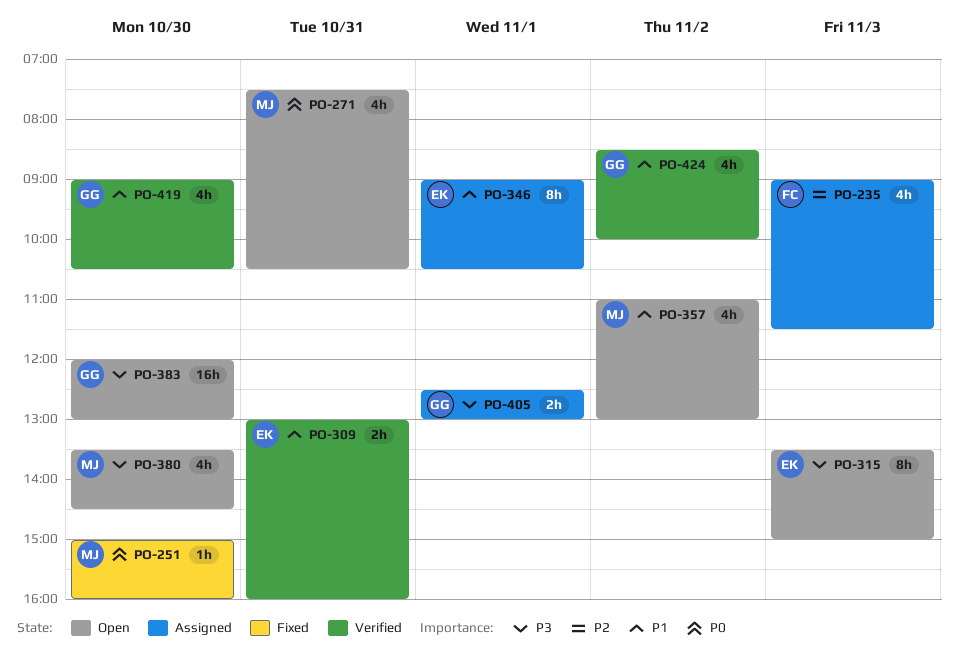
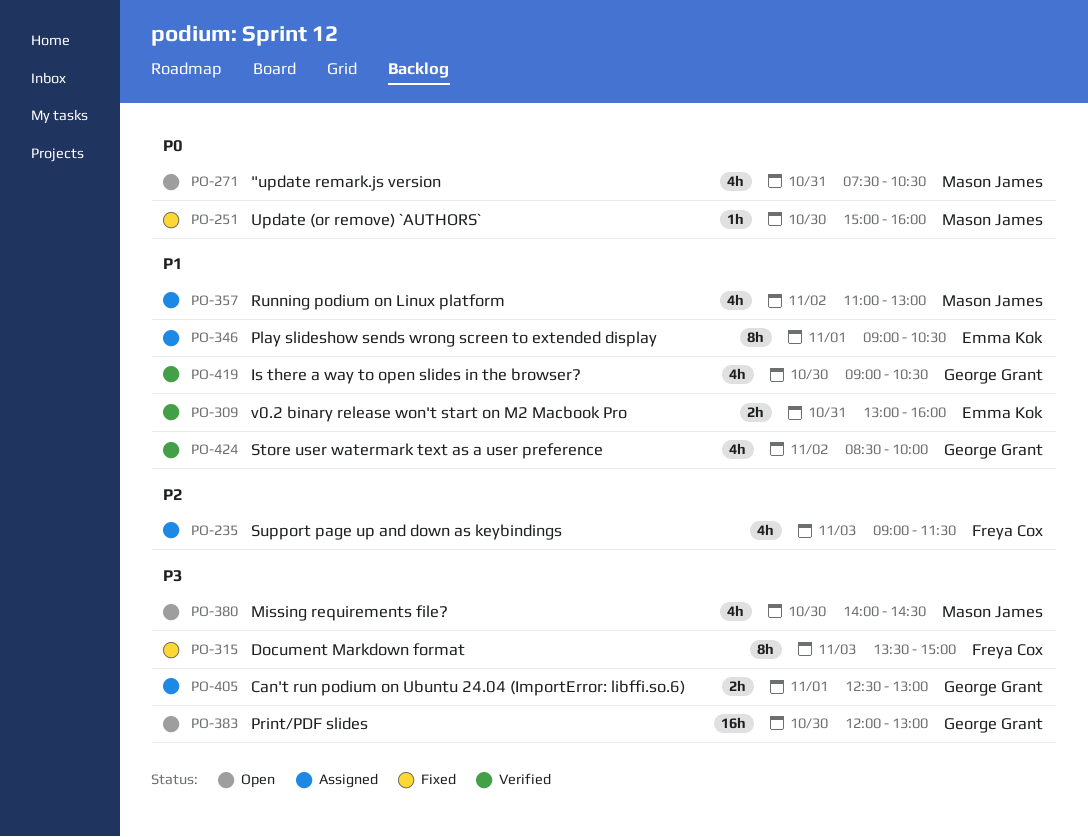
PO-315, status: Open -> Fixed
PO-315, owner: Emma Kok -> Freya Cox
PO-357, status: Open -> Assigned
PO-380, begins: 13:30 -> 14:00

